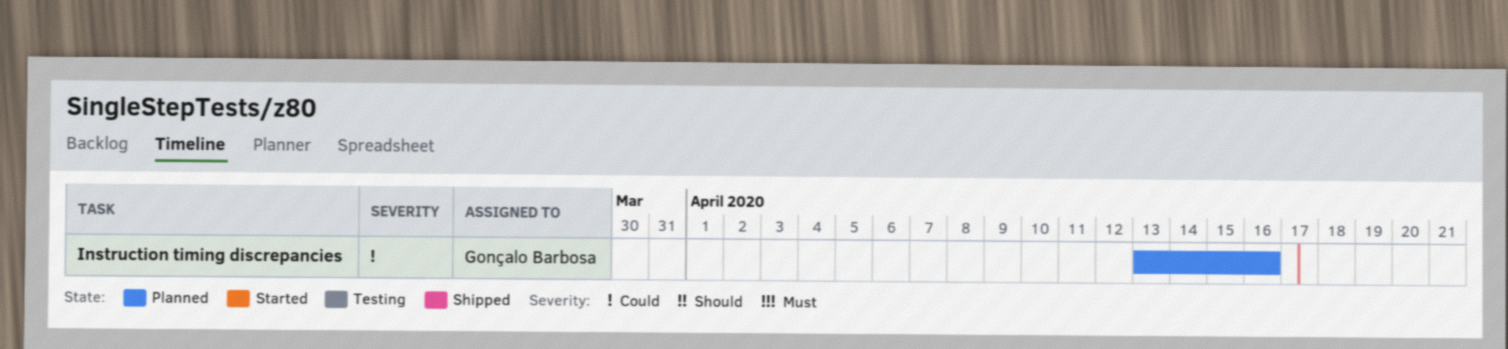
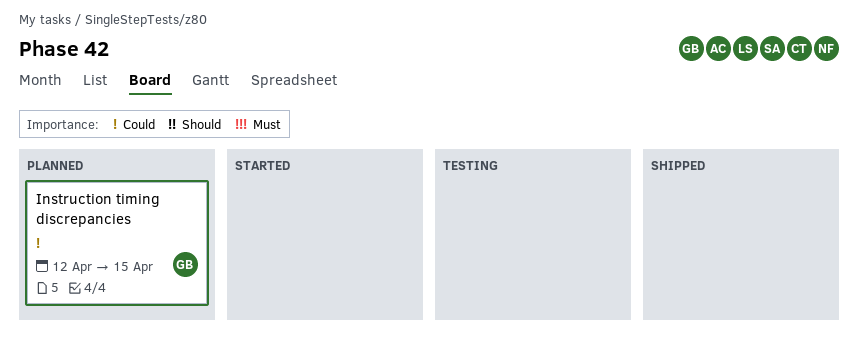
Instruction timing discrepancies, start: Apr 13 -> Apr 12
Instruction timing discrepancies, due: Apr 16 -> Apr 15

